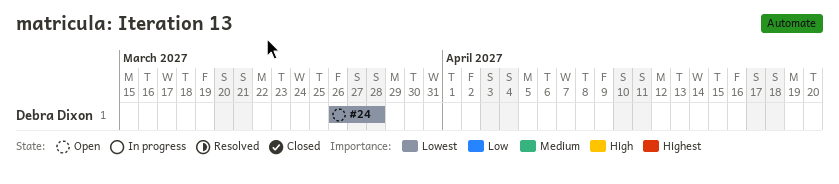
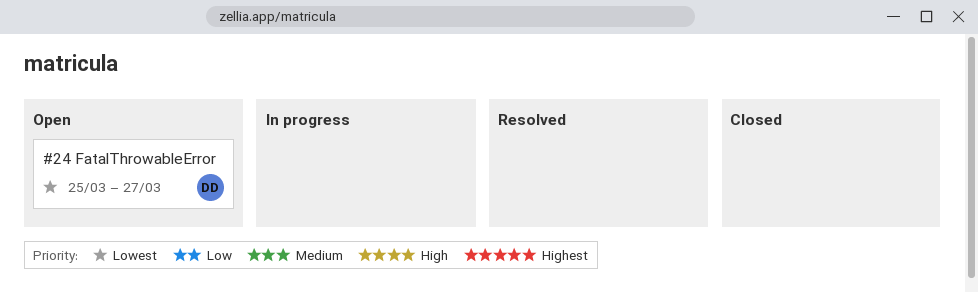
#24, start: Mar 26 -> Mar 25
#24, due: Mar 28 -> Mar 27

